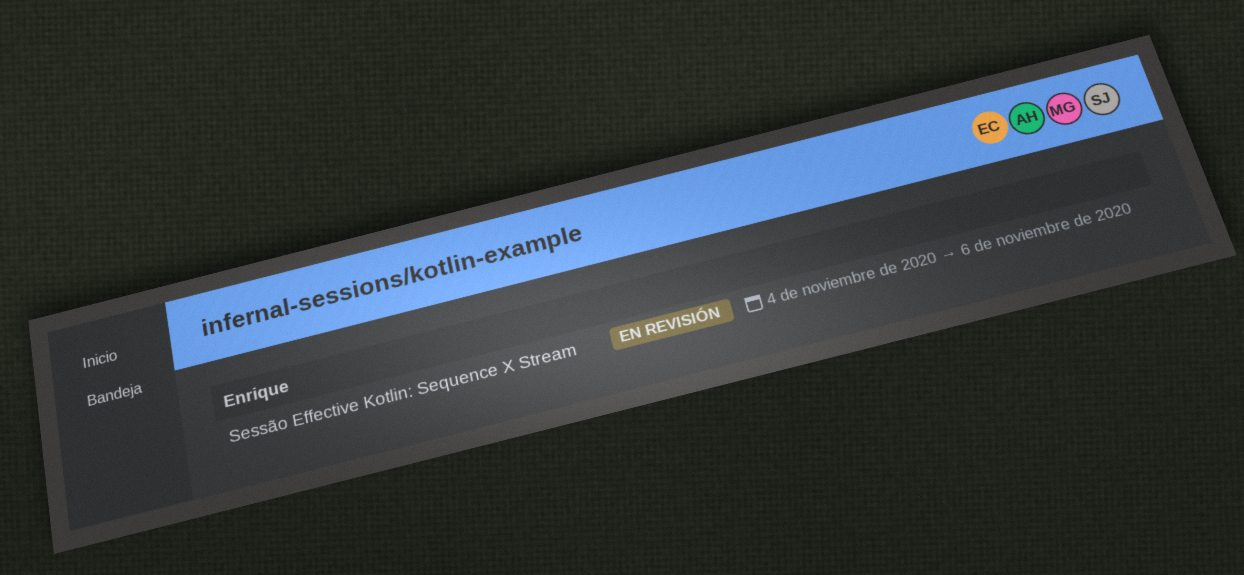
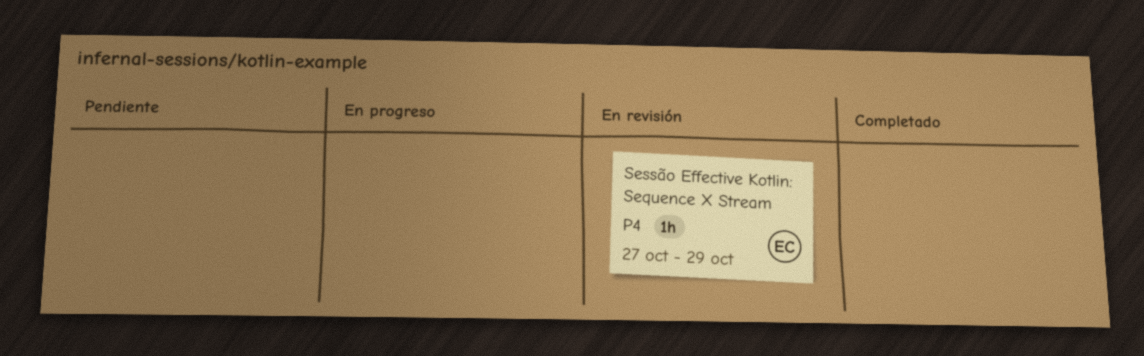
Sessão Effective Kotlin: Sequence X Stream, start: Nov 4 -> Oct 27
Sessão Effective Kotlin: Sequence X Stream, due: Nov 6 -> Oct 29

